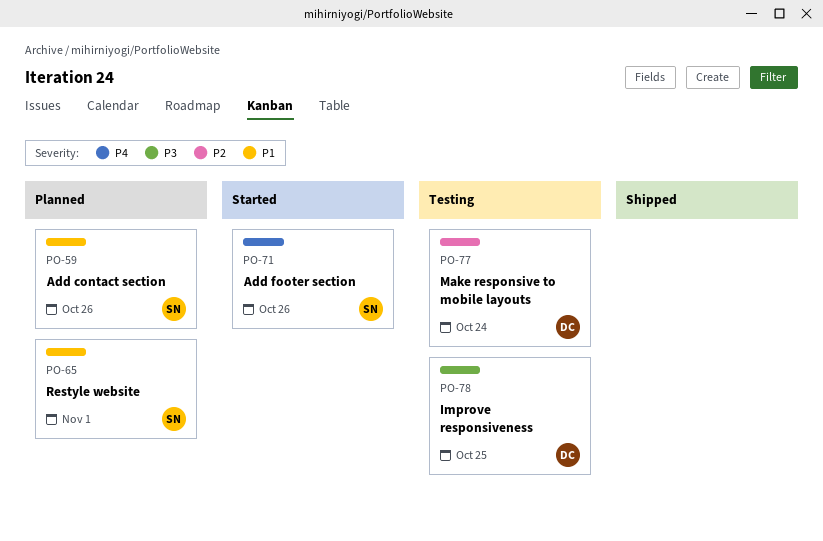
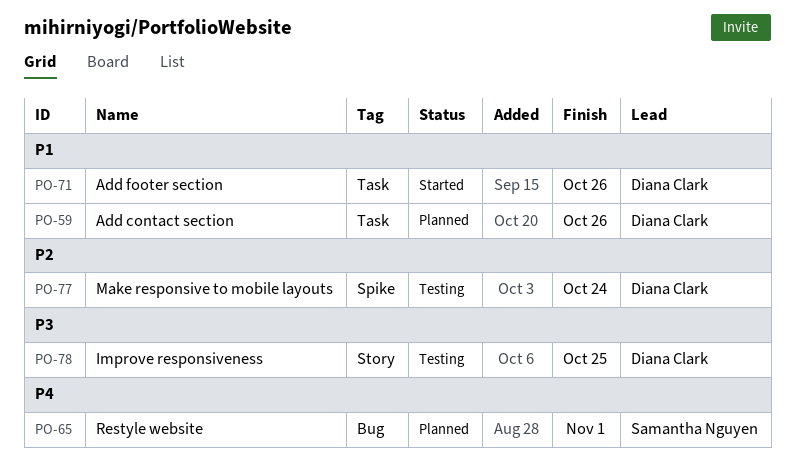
PO-59, owner: Samantha Nguyen -> Diana Clark
PO-65, priority: P1 -> P4
PO-71, owner: Samantha Nguyen -> Diana Clark
PO-71, priority: P4 -> P1

